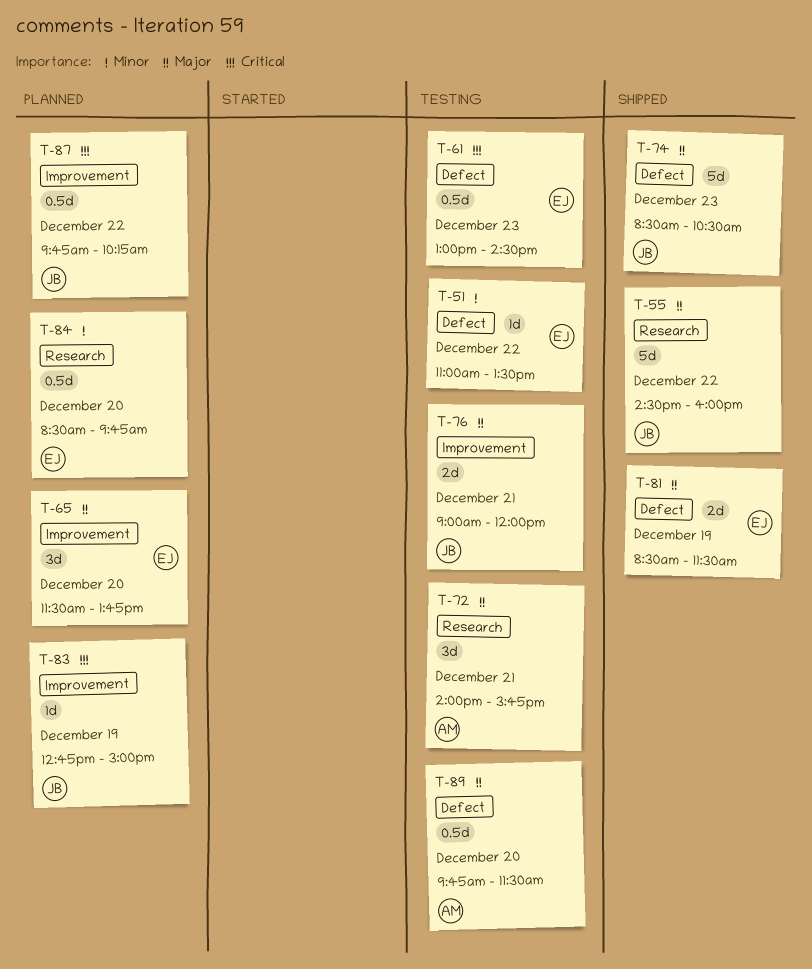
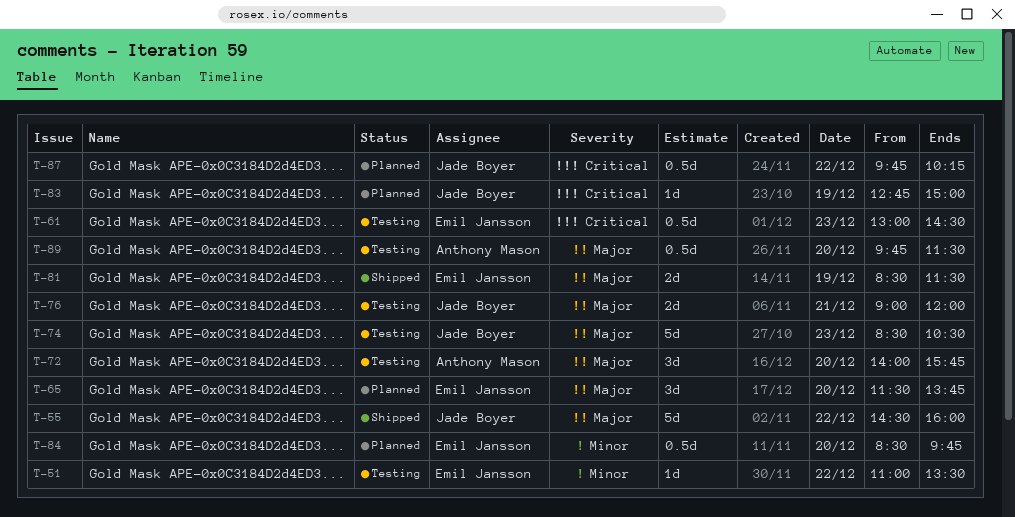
T-72, day: Dec 21 -> Dec 20
T-74, status: Shipped -> Testing

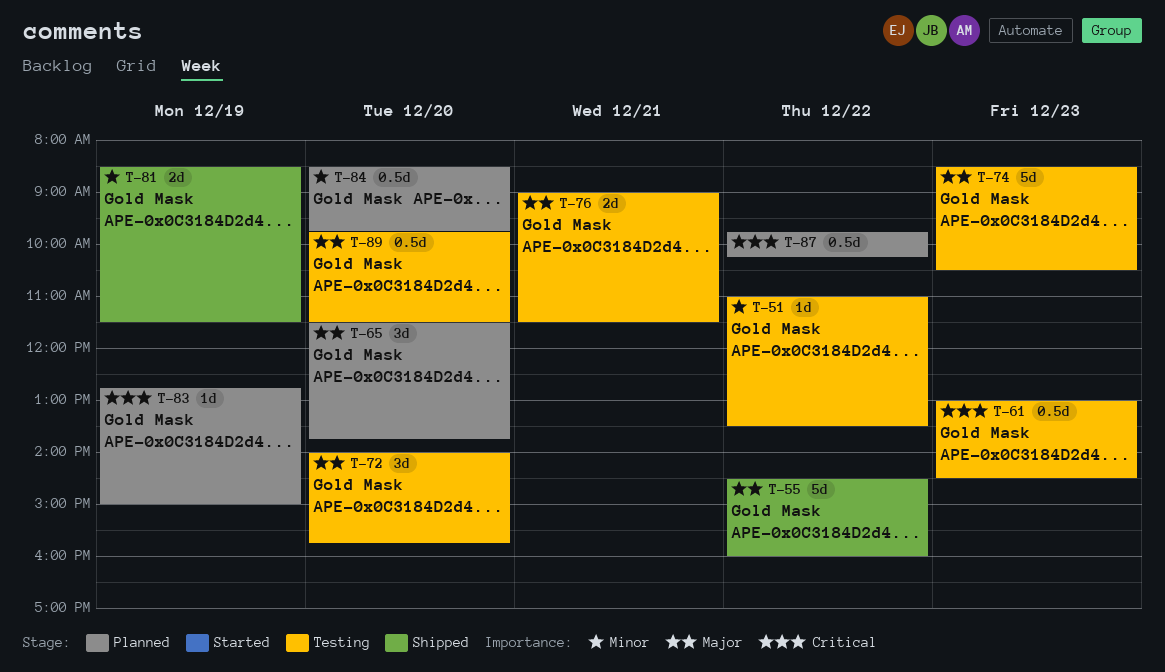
T-76, ends: 12:00 -> 11:30
T-81, priority: Major -> Minor

